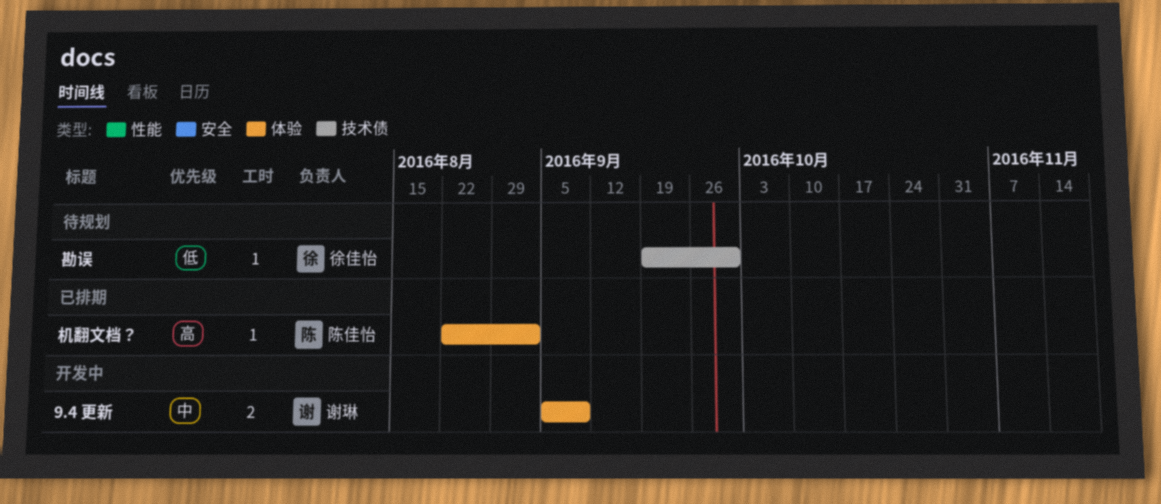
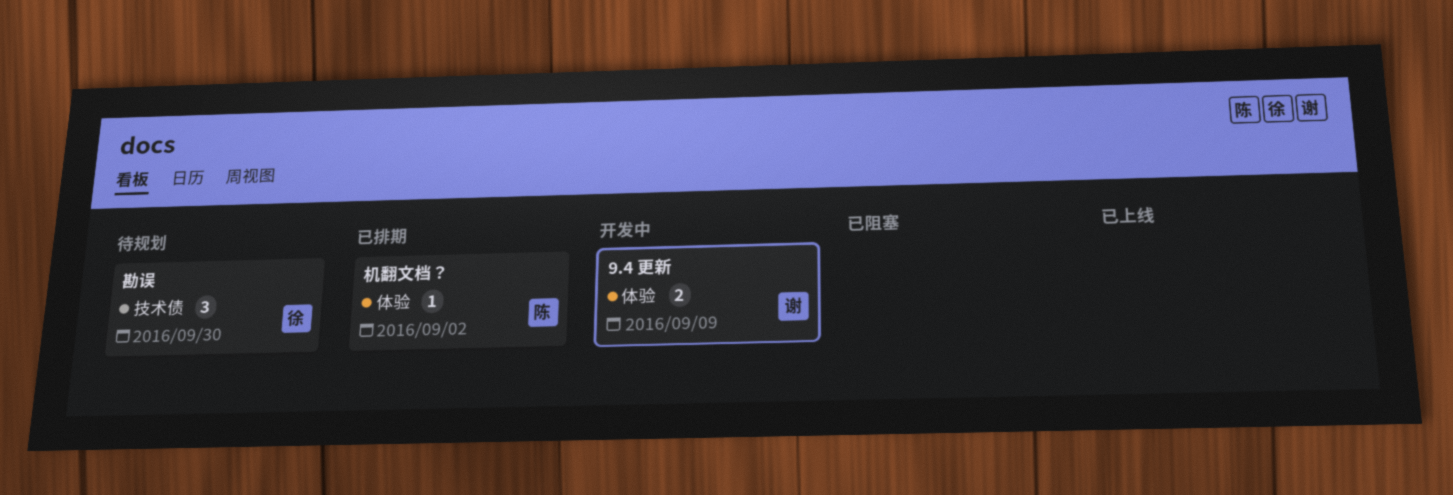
勘误, estimate: 1 -> 3

